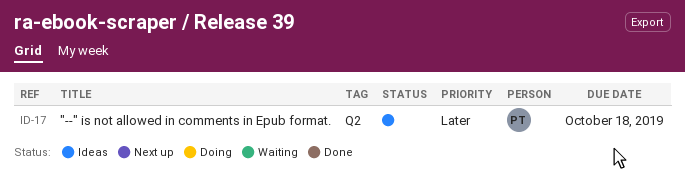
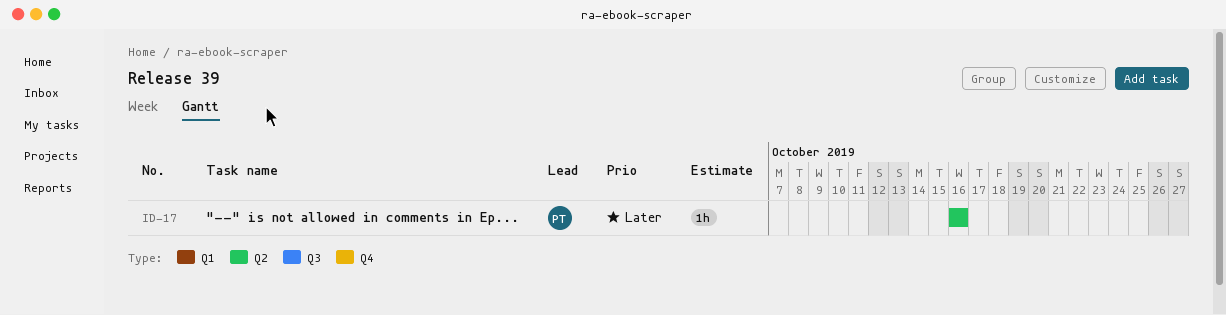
ID-17, due: Oct 18 -> Oct 16

